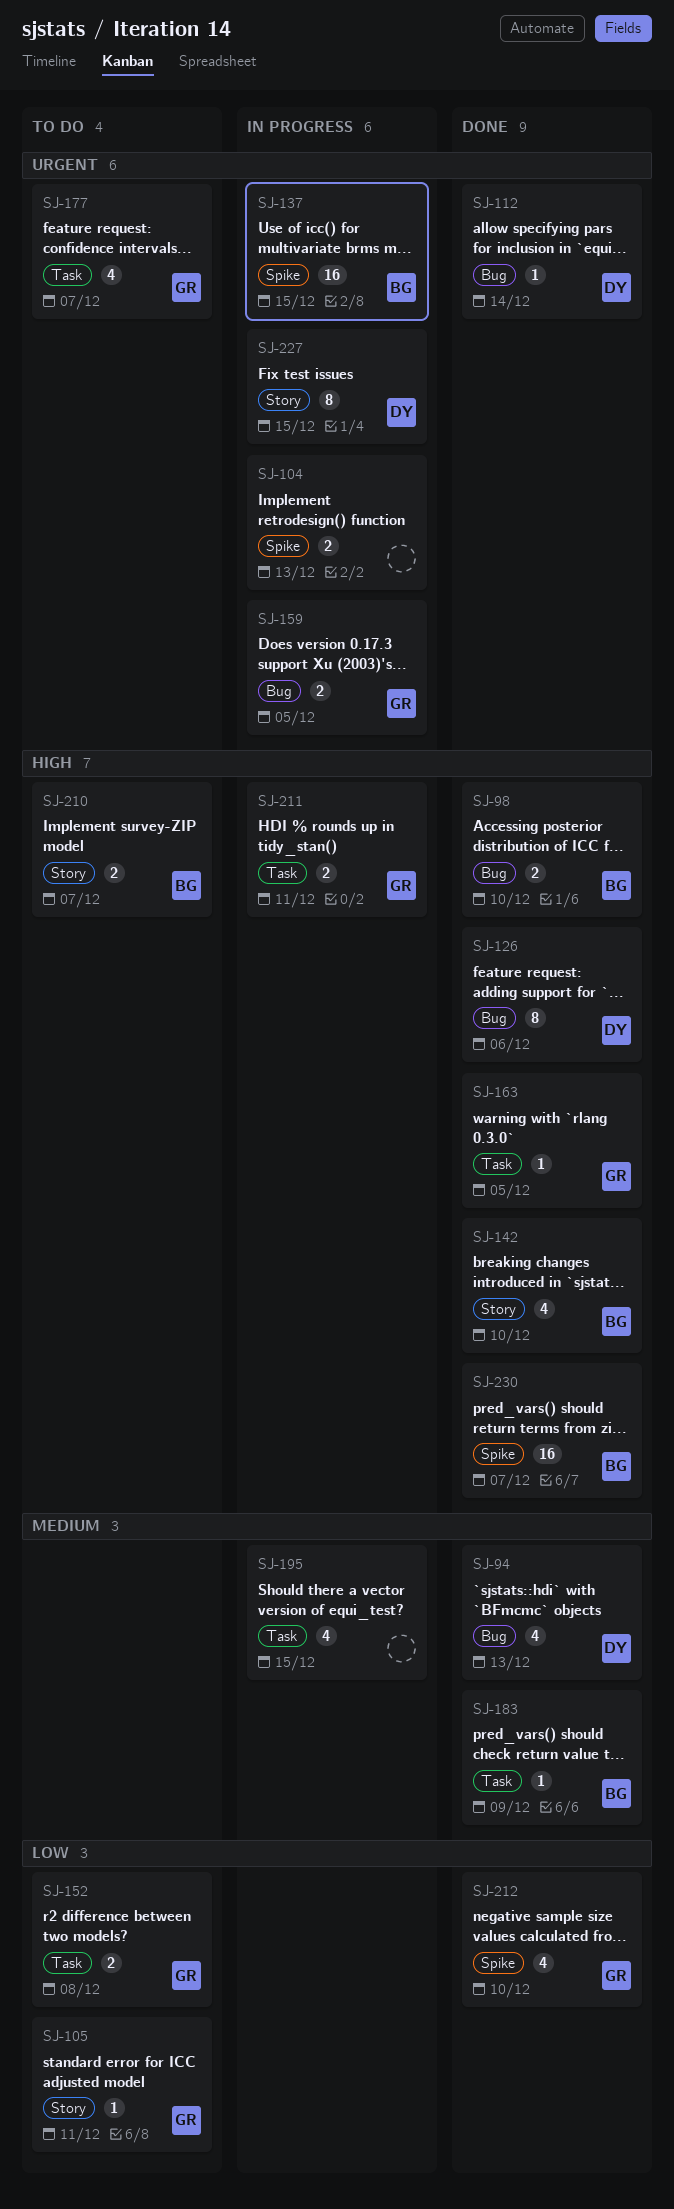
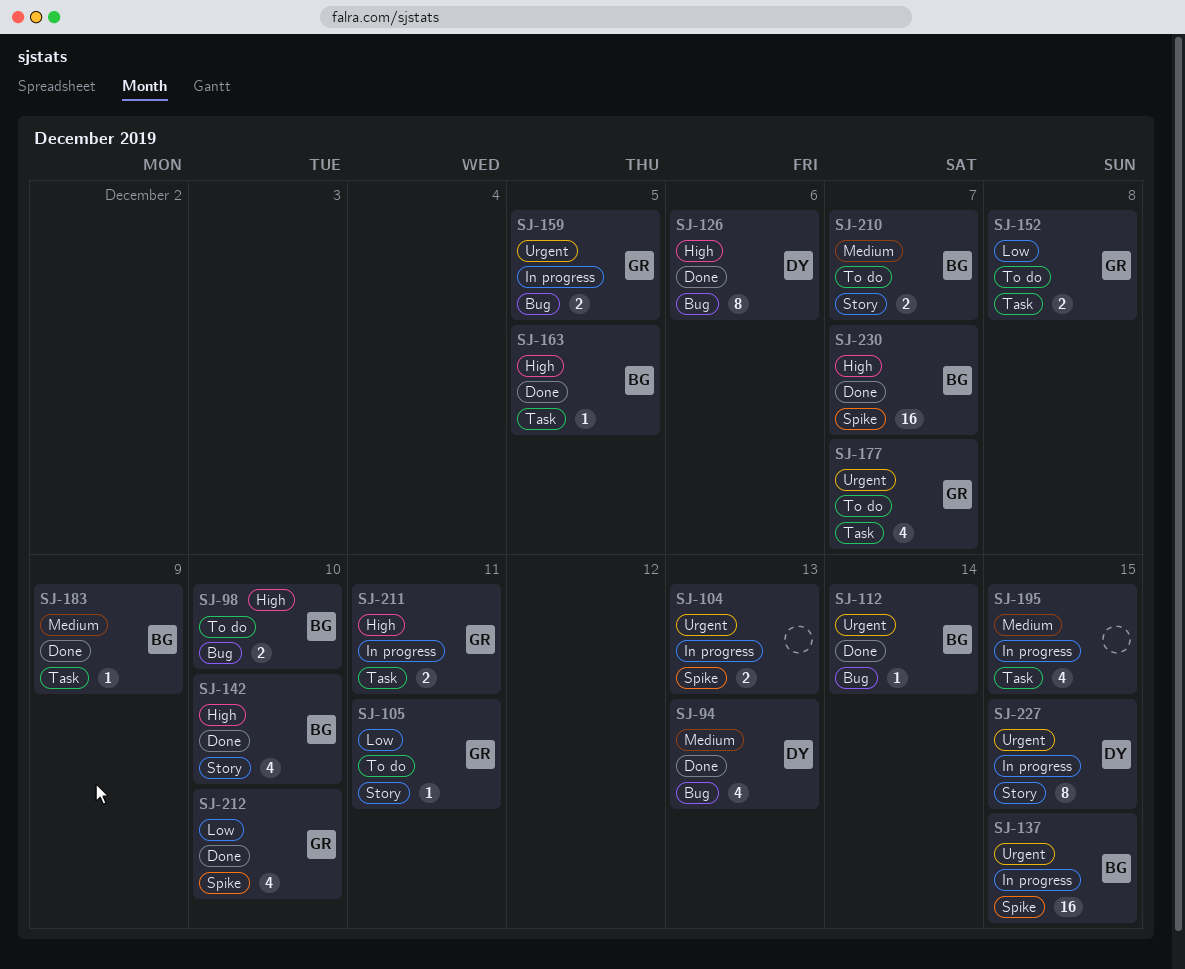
SJ-98, status: Done -> To do
SJ-112, owner: DY -> BG
SJ-163, owner: GR -> BG
SJ-210, priority: High -> Medium

